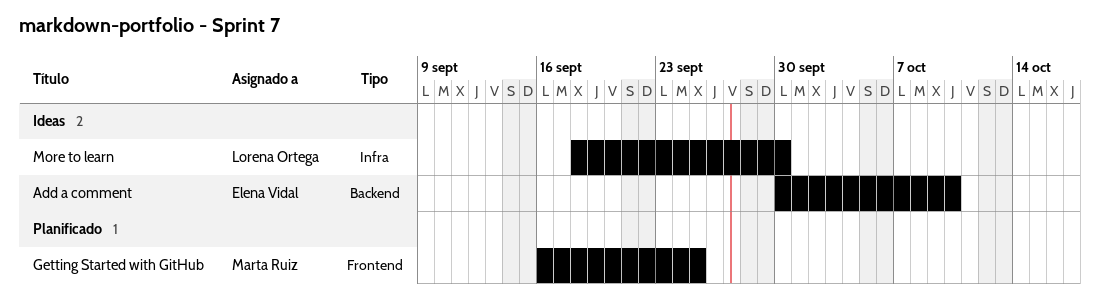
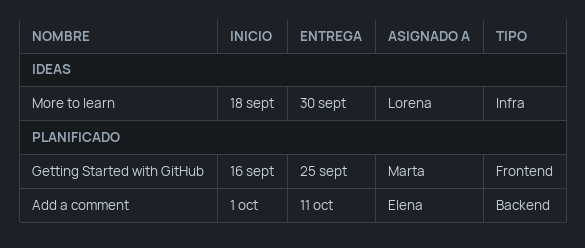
Add a comment, status: Ideas -> Planificado
Add a comment, start: Sep 30 -> Oct 1
Add a comment, due: Oct 10 -> Oct 11

